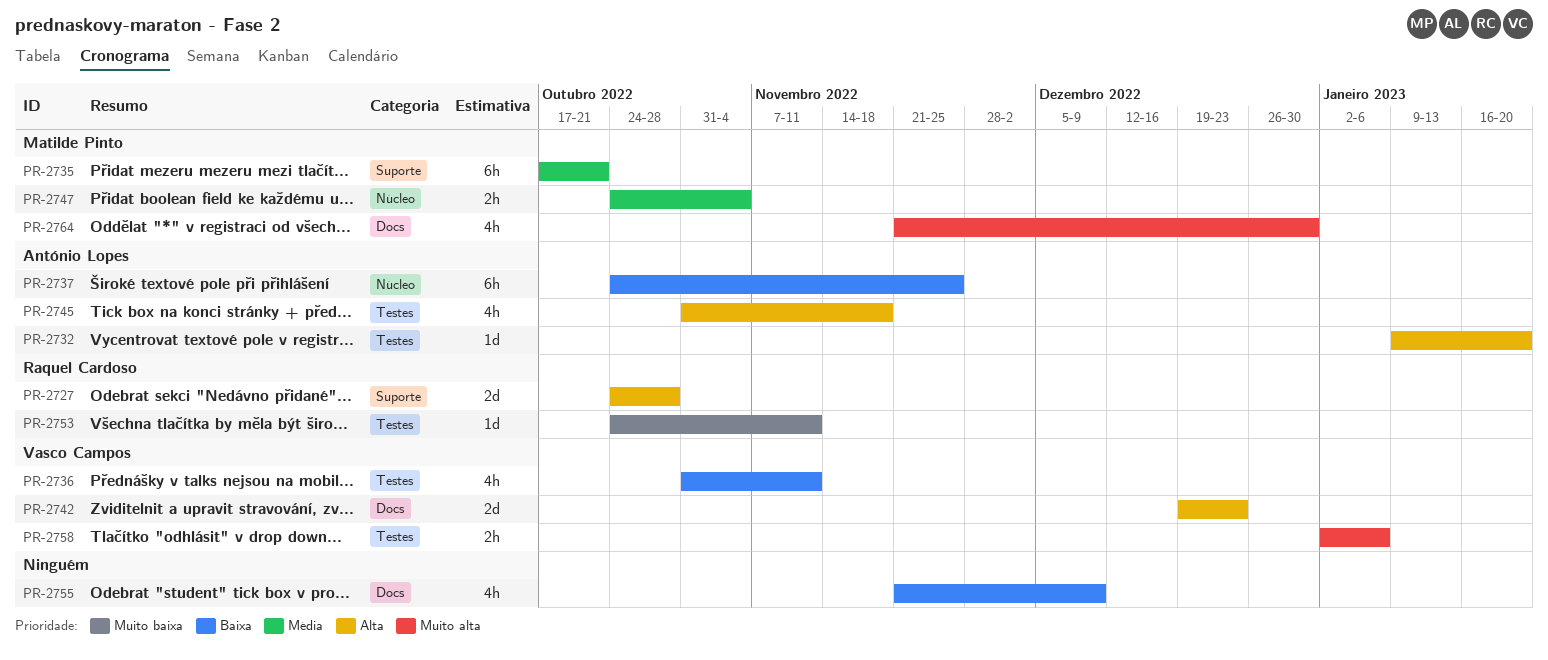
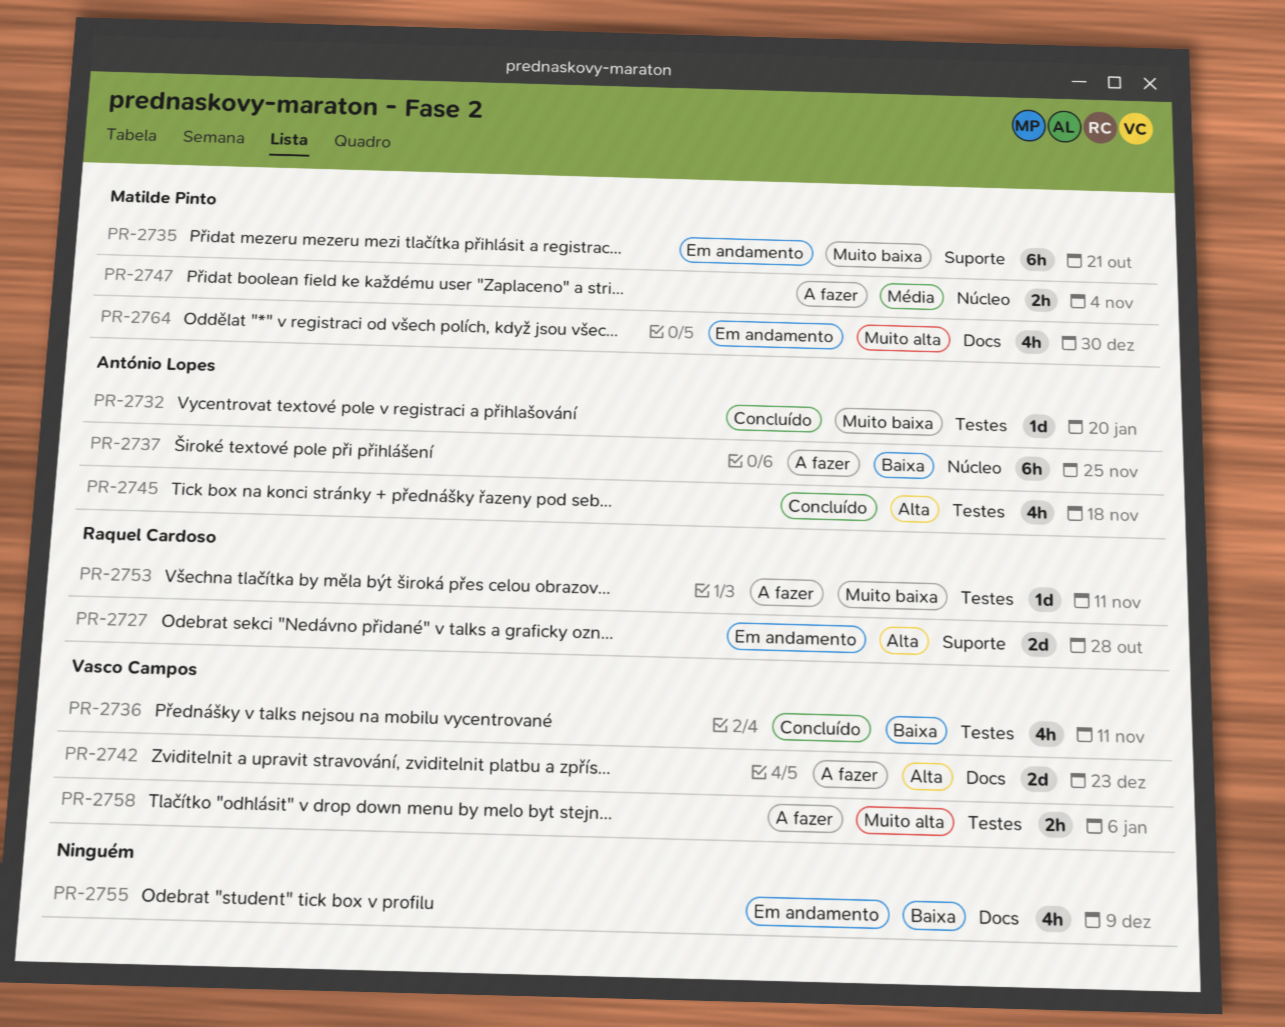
PR-2732, priority: Alta -> Muito baixa
PR-2735, priority: Média -> Muito baixa

